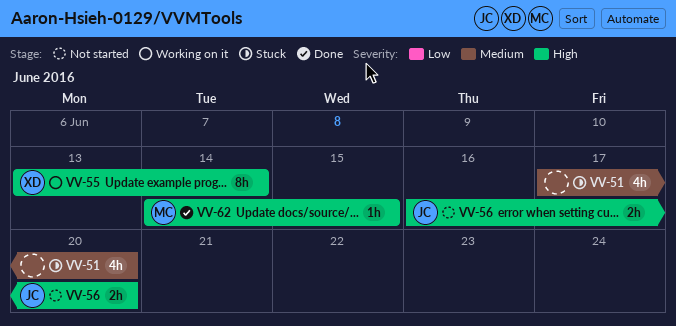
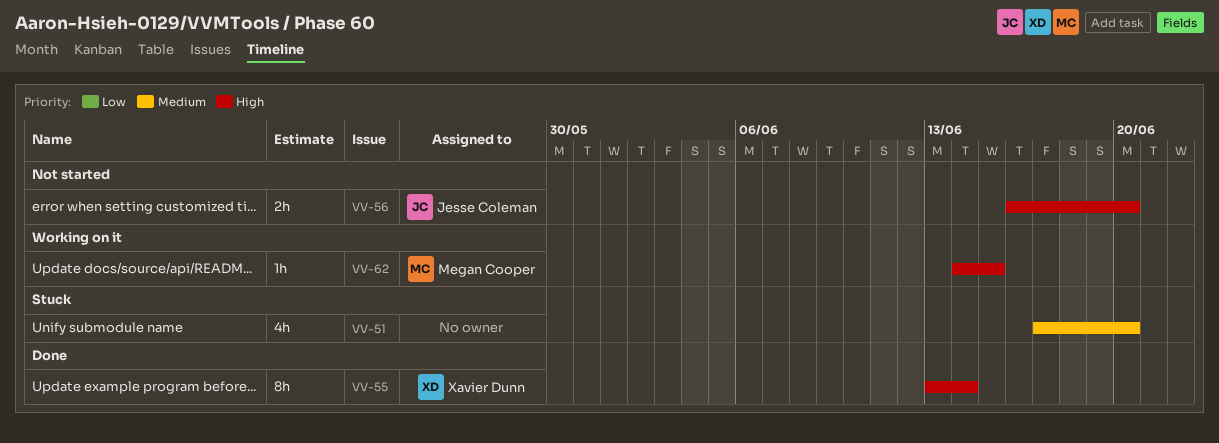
VV-55, status: Working on it -> Done
VV-62, status: Done -> Working on it

